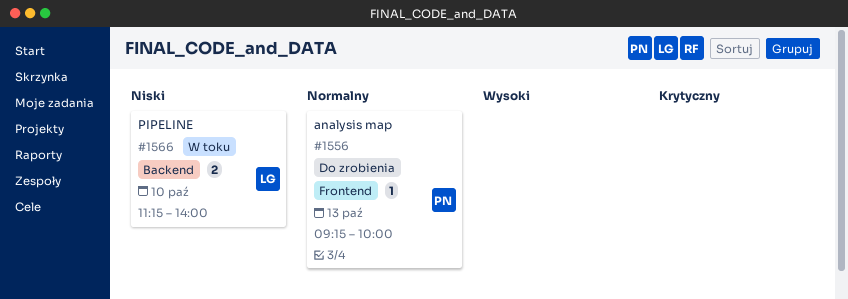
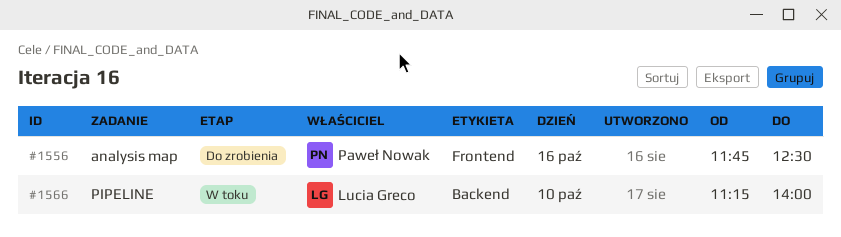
#1556, day: Oct 13 -> Oct 16
#1556, begins: 09:15 -> 11:45
#1556, ends: 10:00 -> 12:30

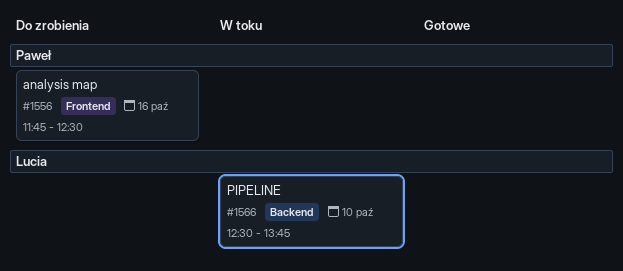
#1566, begins: 11:15 -> 12:30
#1566, ends: 14:00 -> 13:45

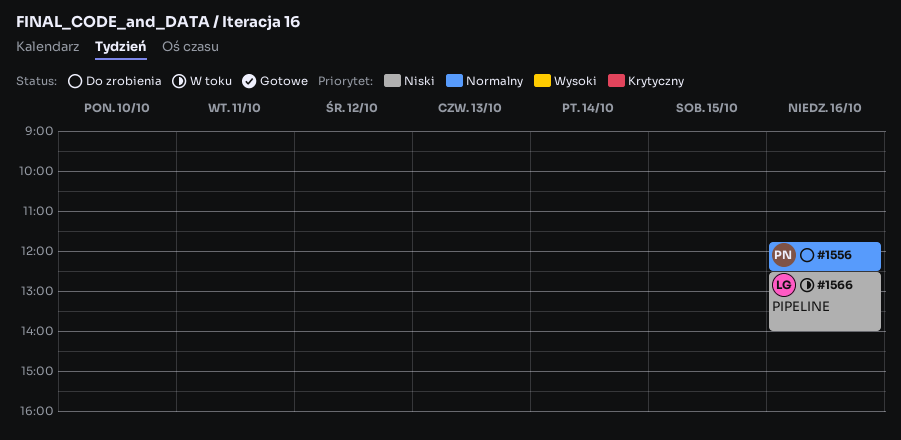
#1566, day: Oct 10 -> Oct 16
#1566, ends: 13:45 -> 14:00

